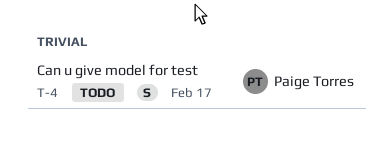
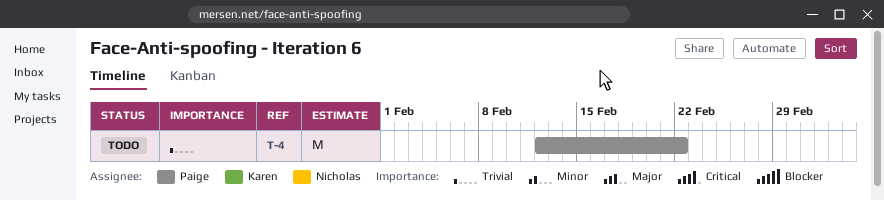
T-4, estimate: S -> M
T-4, due: Feb 17 -> Feb 22

